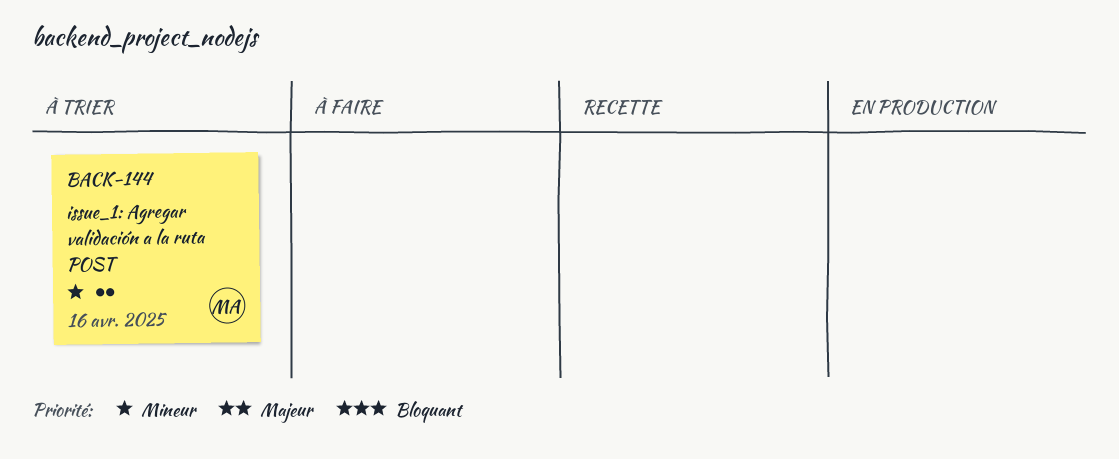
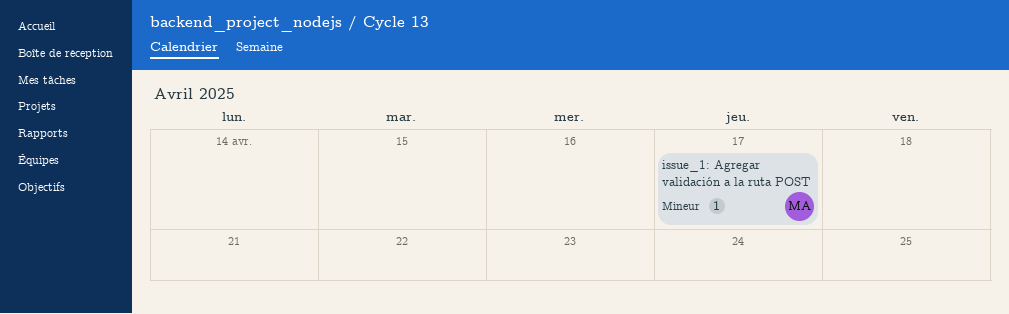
issue_1: Agregar validación a la ruta POST, estimate: 2 -> 1
issue_1: Agregar validación a la ruta POST, due: Apr 16 -> Apr 17

